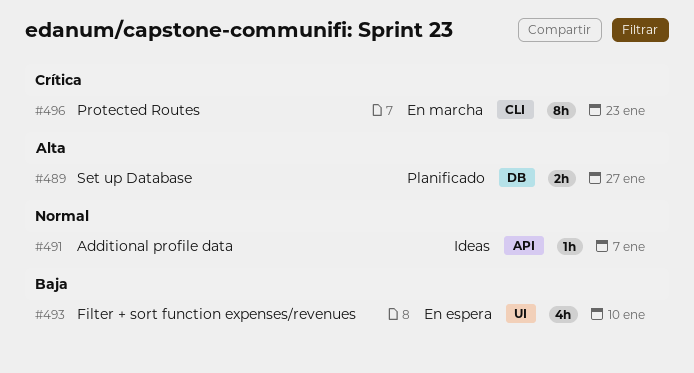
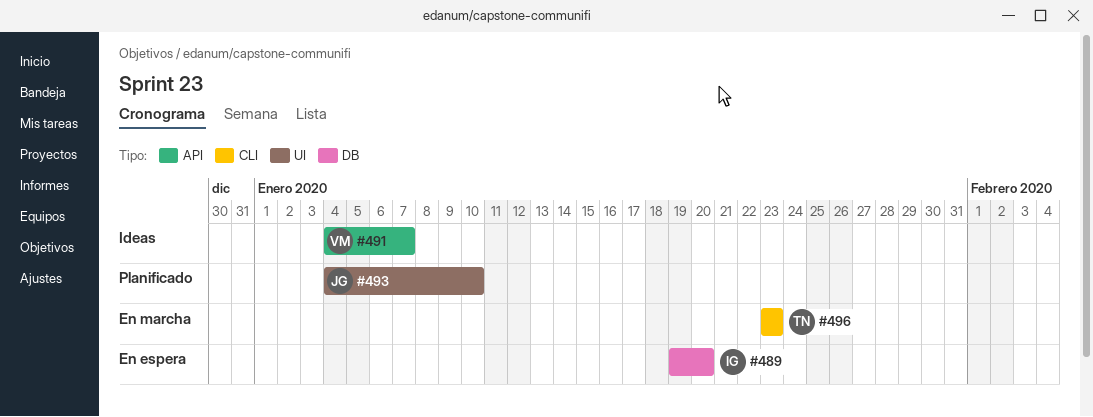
#489, status: Planificado -> En espera
#489, due: Jan 27 -> Jan 20
#493, status: En espera -> Planificado

